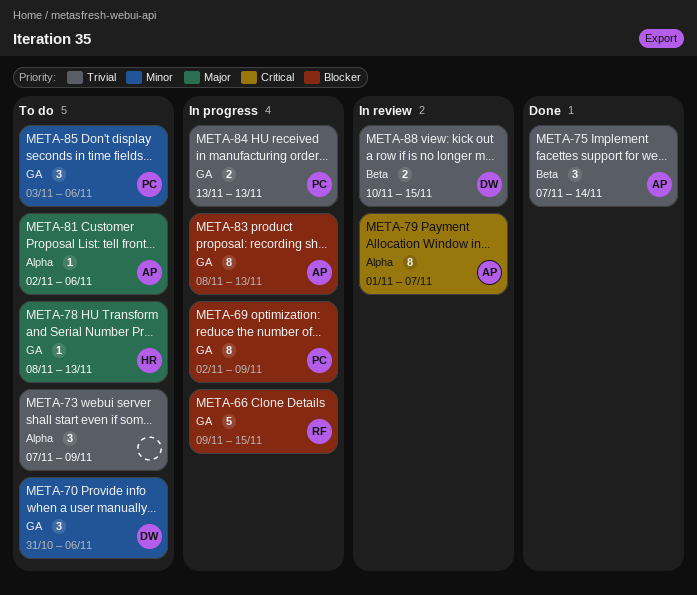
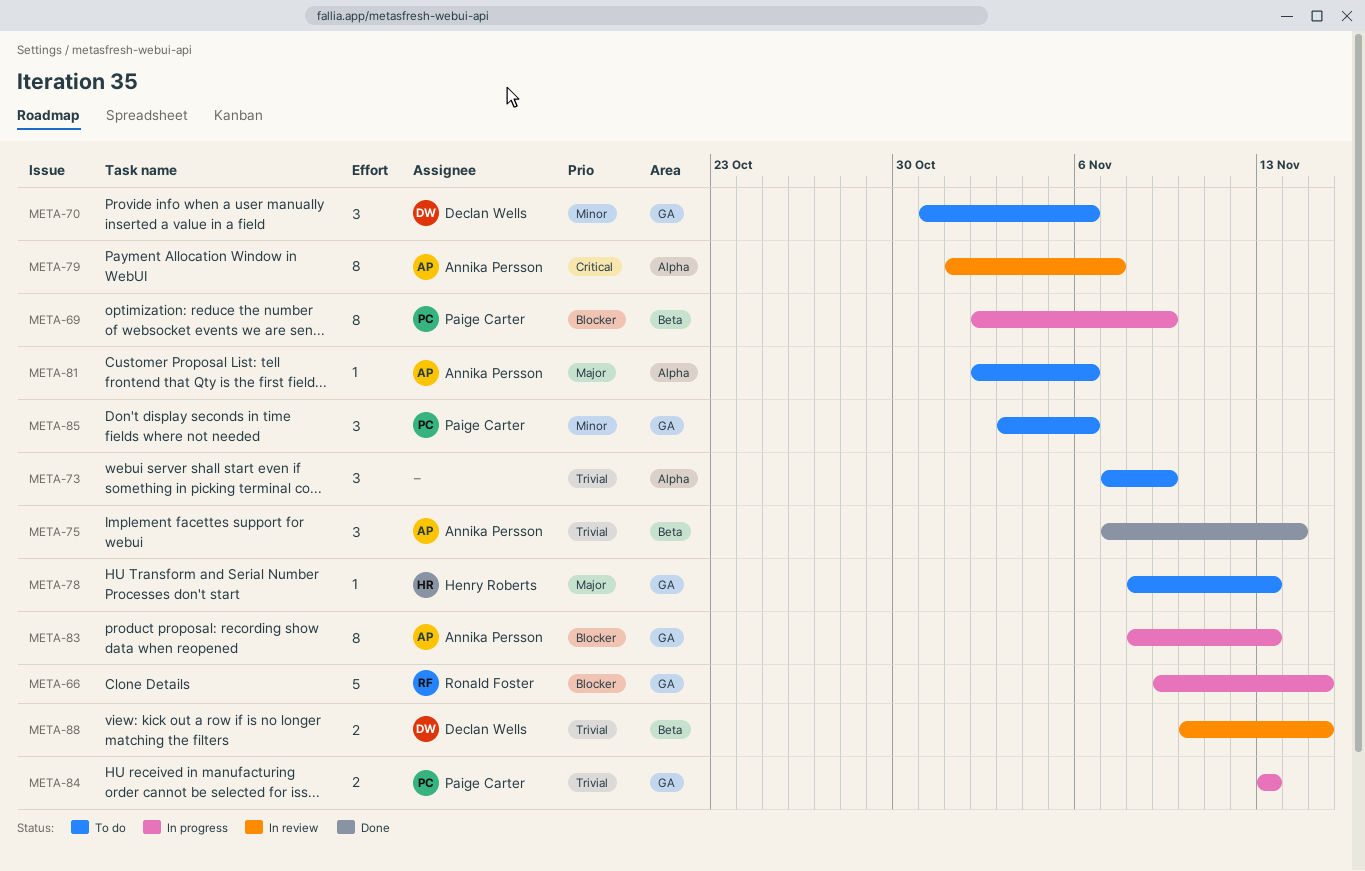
META-69, label: GA -> Beta

